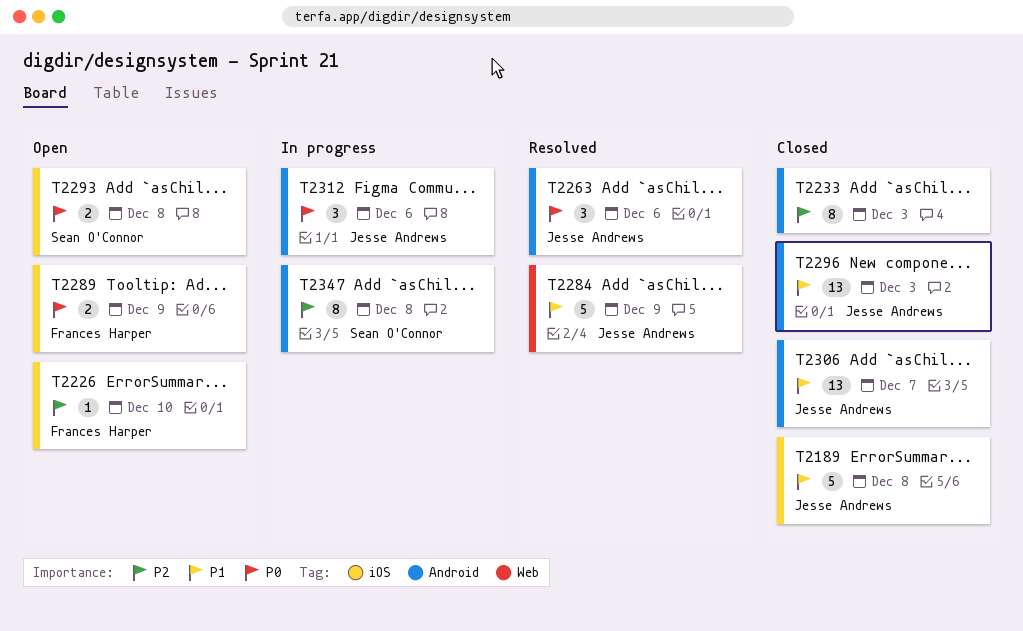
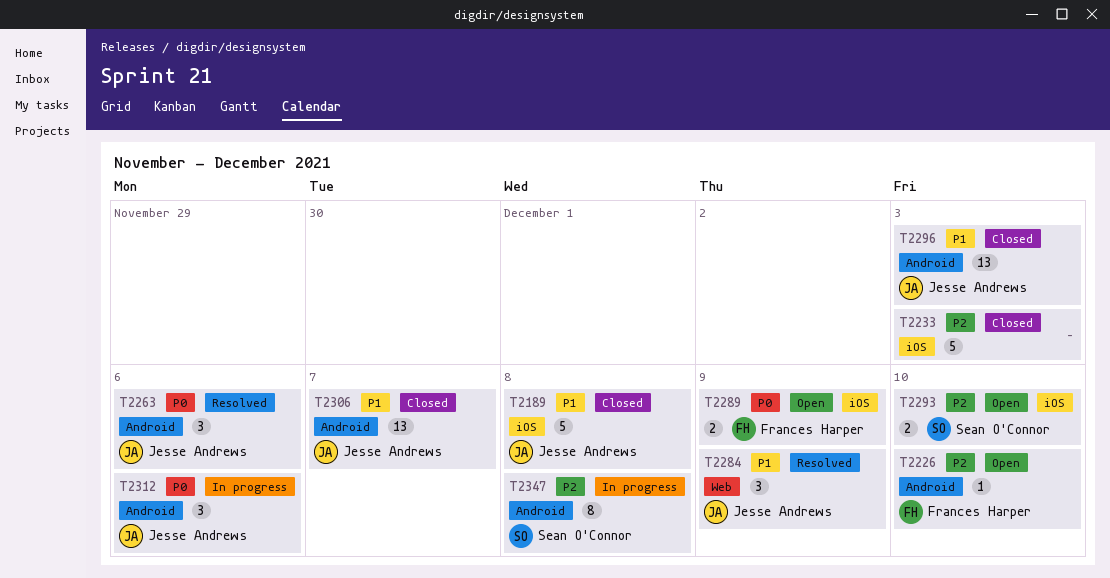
T2226, label: iOS -> Android
T2233, label: Android -> iOS
T2233, estimate: 8 -> 5
T2284, estimate: 5 -> 3
T2293, priority: P0 -> P2
T2293, due: Dec 8 -> Dec 10

